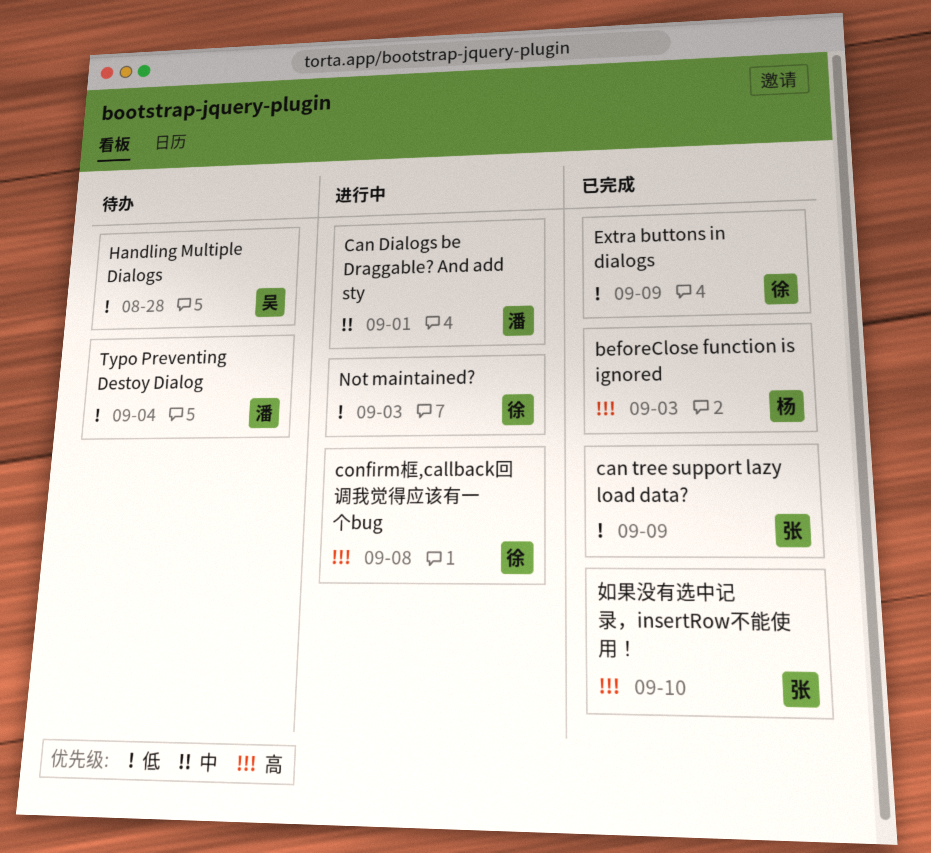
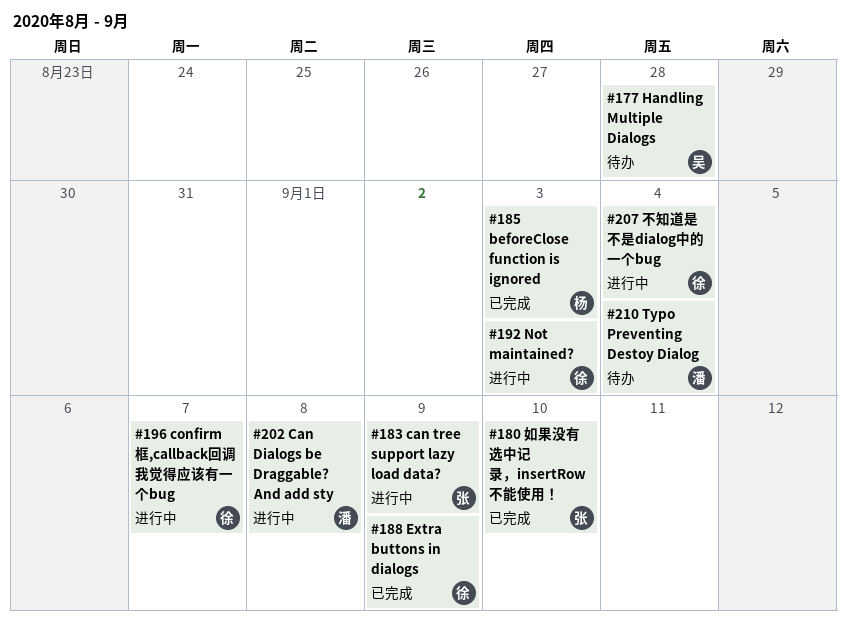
Can Dialogs be Draggable? And add sty, due: Sep 1 -> Sep 8
can tree support lazy load data?, status: 已完成 -> 进行中
confirm框,callback回调我觉得应该有一个bug, due: Sep 8 -> Sep 7
不知道是不是dialog中的一个bug: none -> present

